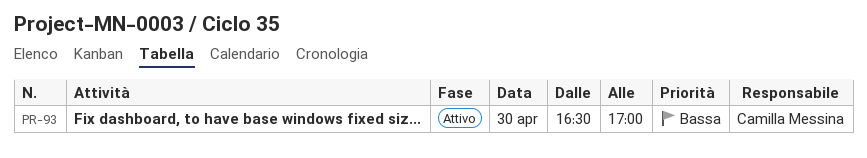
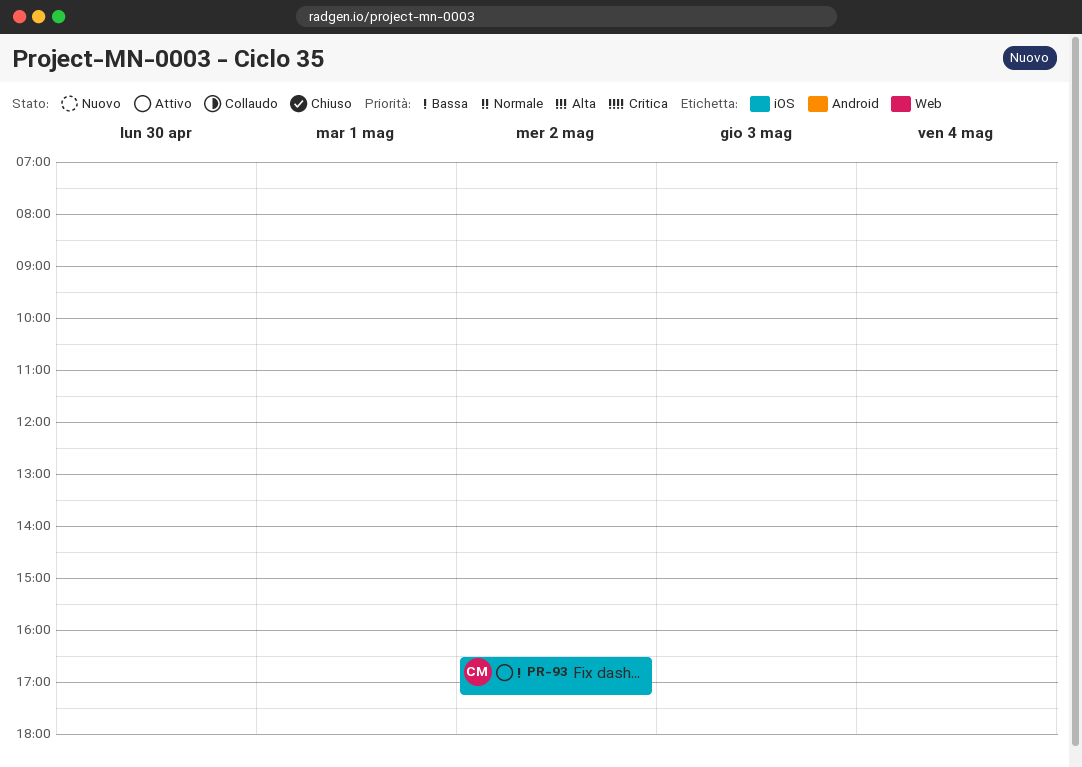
PR-93, day: Apr 30 -> May 2
PR-93, ends: 17:00 -> 17:15

